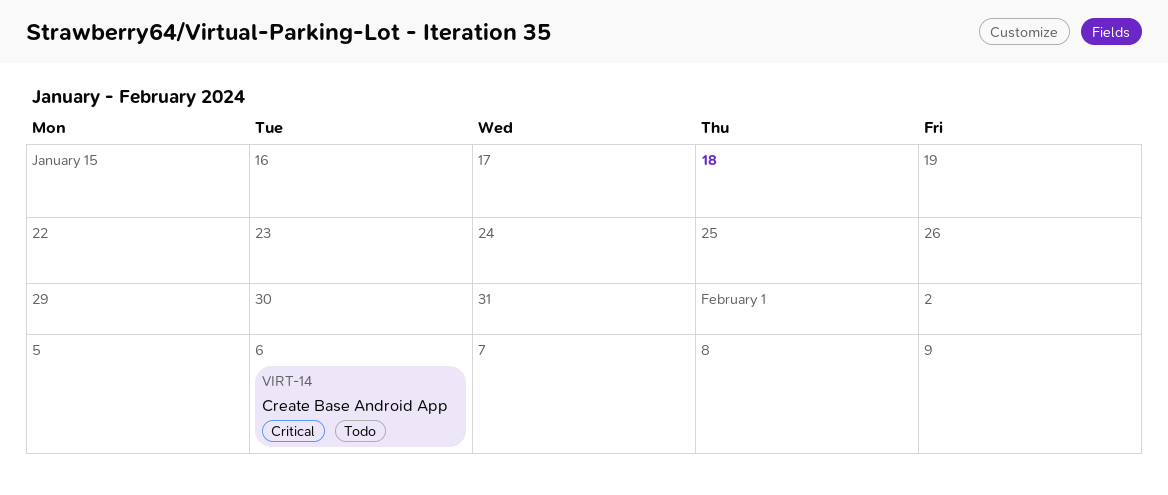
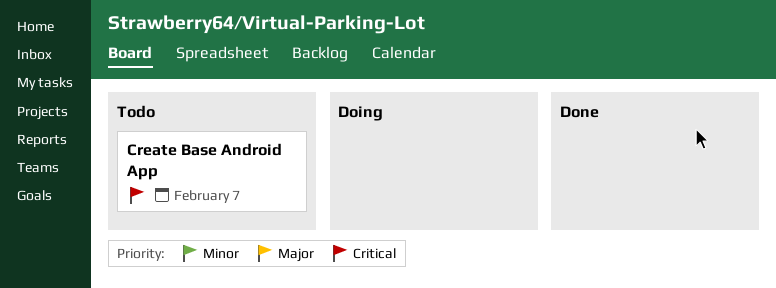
Create Base Android App, due: Feb 6 -> Feb 7

